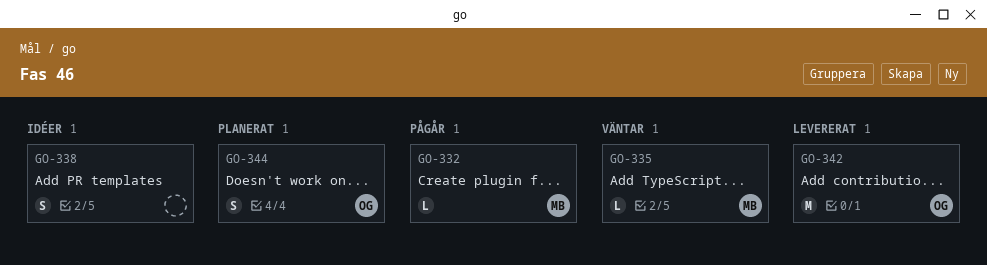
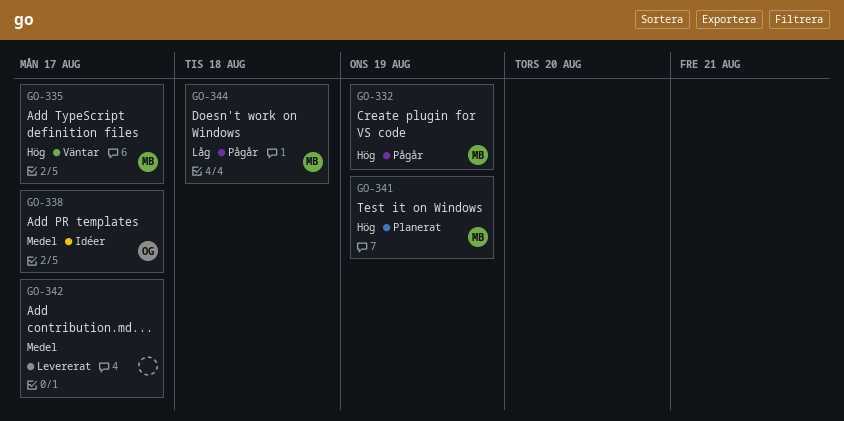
GO-338, owner: none -> OG
GO-341: none -> present
GO-342, owner: OG -> none
GO-344, status: Planerat -> Pågår
GO-344, owner: OG -> MB

